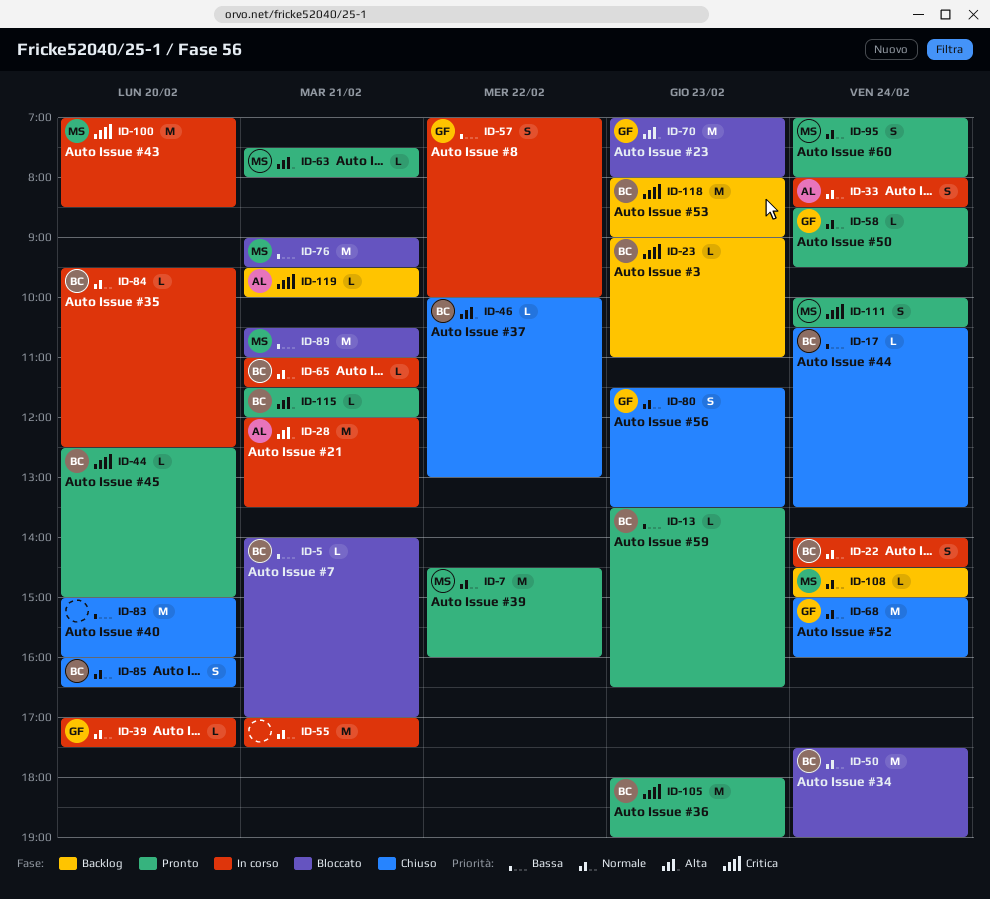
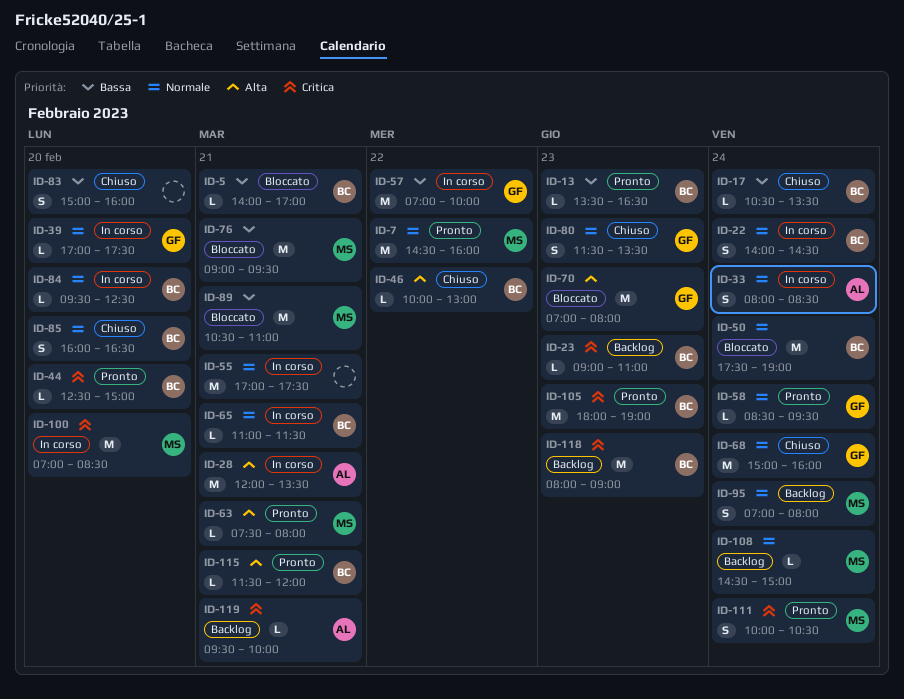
ID-57, estimate: S -> M
ID-83, estimate: M -> S
ID-95, status: Pronto -> Backlog

